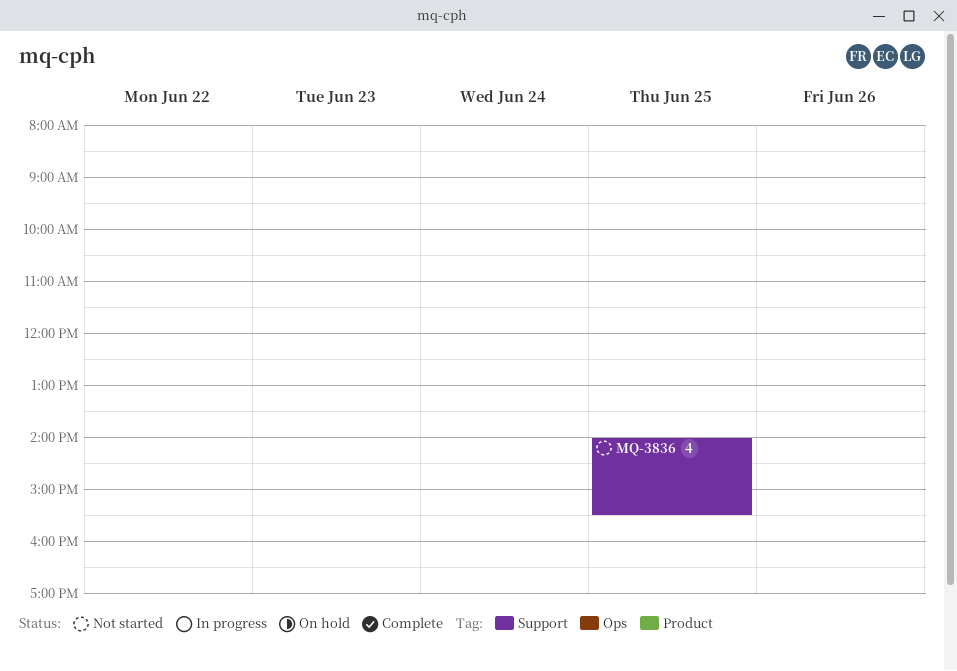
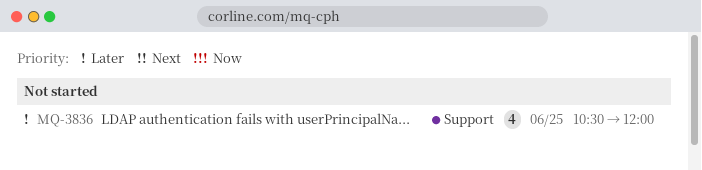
MQ-3836, begins: 14:00 -> 10:30
MQ-3836, ends: 15:30 -> 12:00

